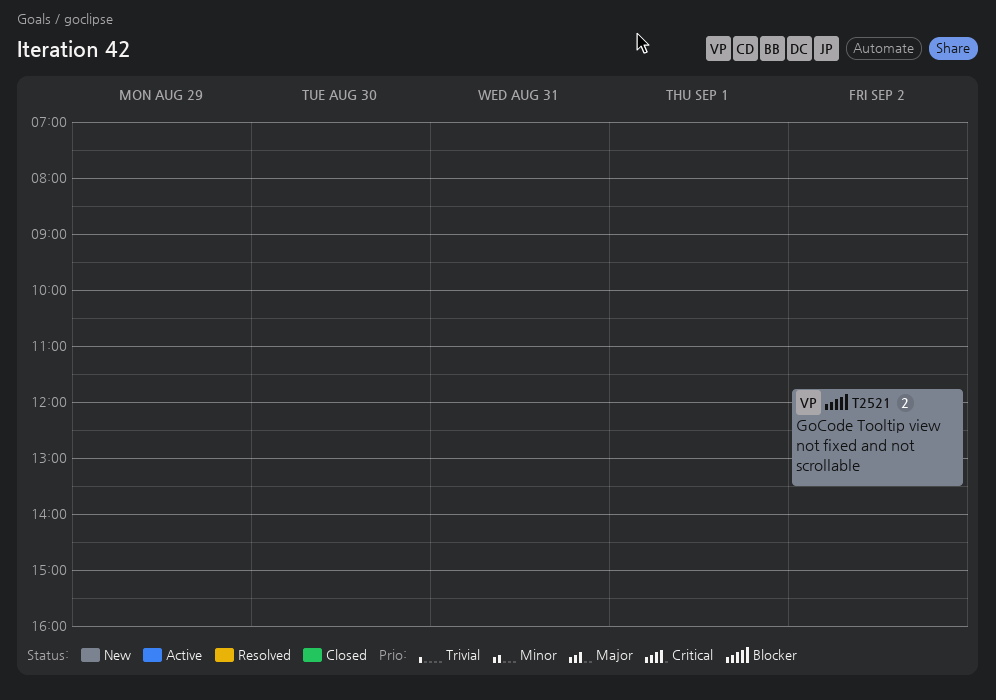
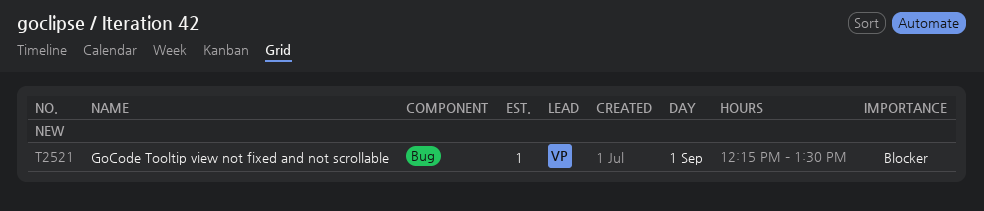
T2521, estimate: 2 -> 1
T2521, day: Sep 2 -> Sep 1
T2521, begins: 11:45 -> 12:15

